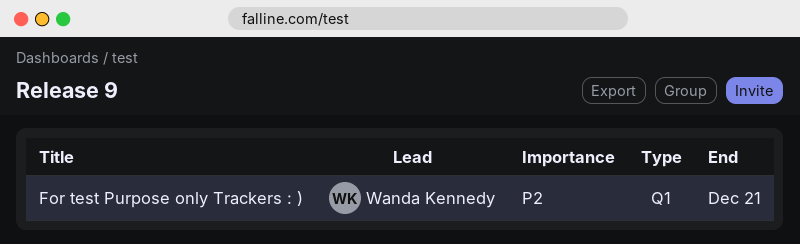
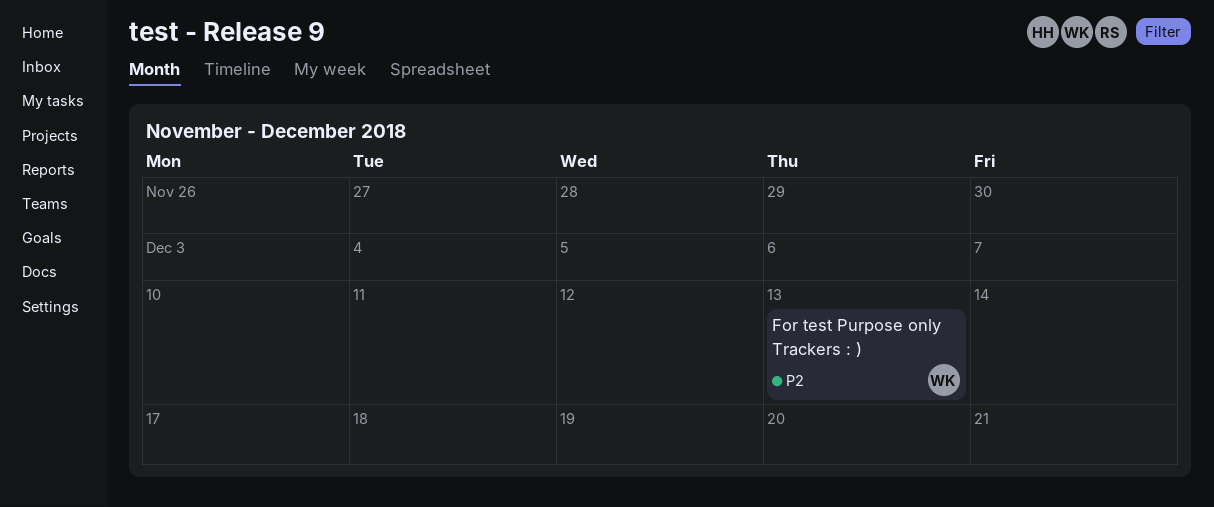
For test Purpose only Trackers : ), due: Dec 21 -> Dec 13

